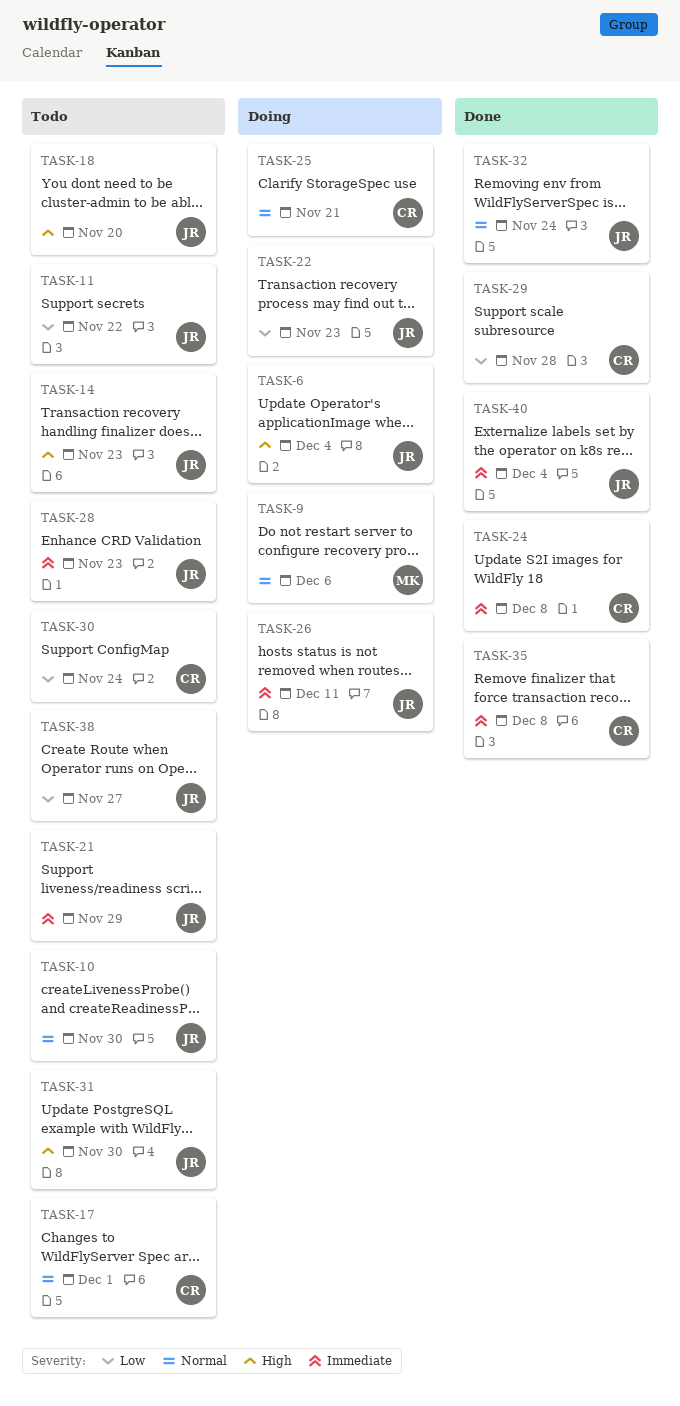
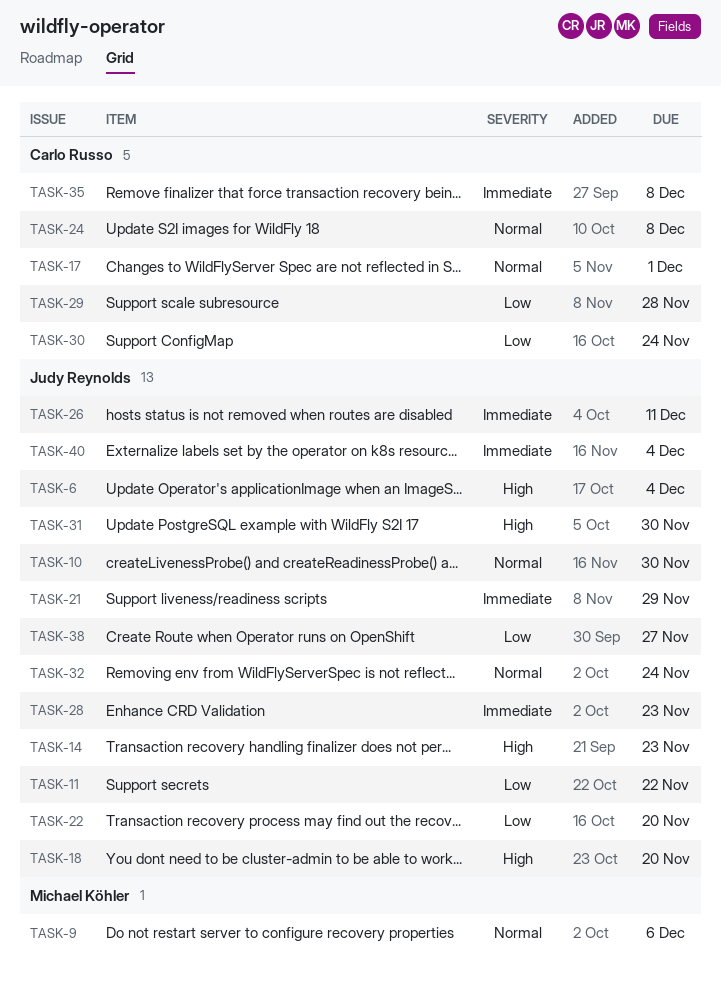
TASK-22, due: Nov 23 -> Nov 20
TASK-24, priority: Immediate -> Normal
TASK-25: present -> none

